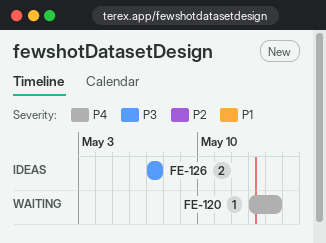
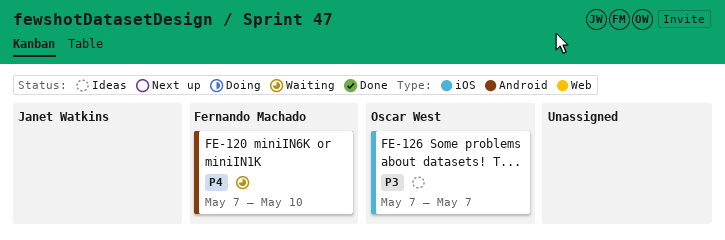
FE-120, start: May 13 -> May 7
FE-120, due: May 14 -> May 10

